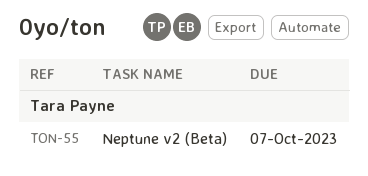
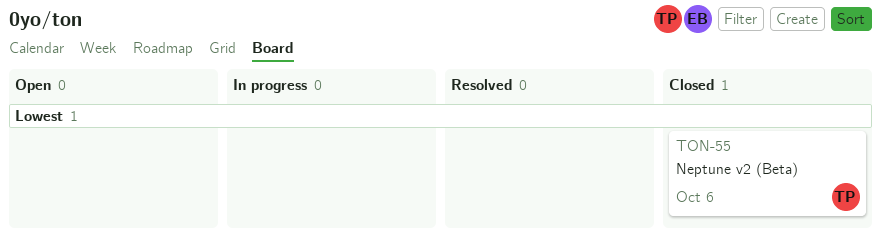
TON-55, due: Oct 7 -> Oct 6

